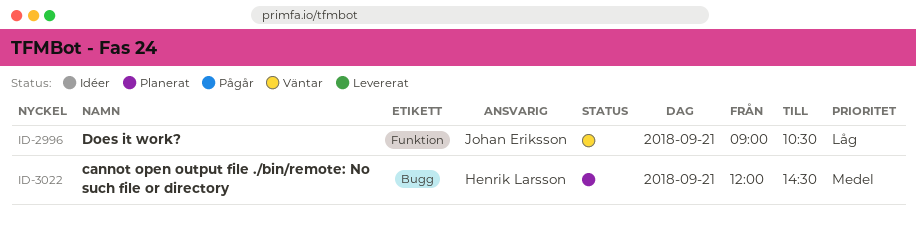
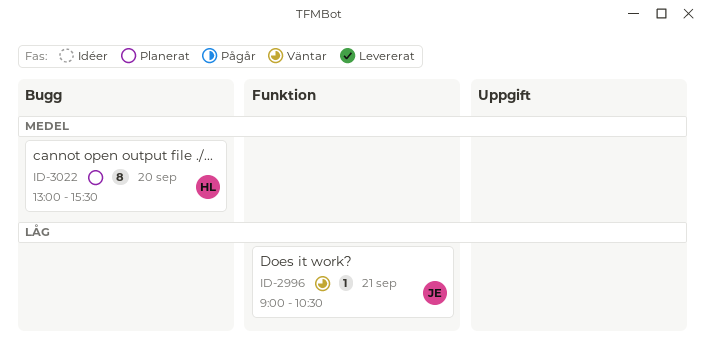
ID-3022, day: Sep 21 -> Sep 20
ID-3022, begins: 12:00 -> 13:00
ID-3022, ends: 14:30 -> 15:30

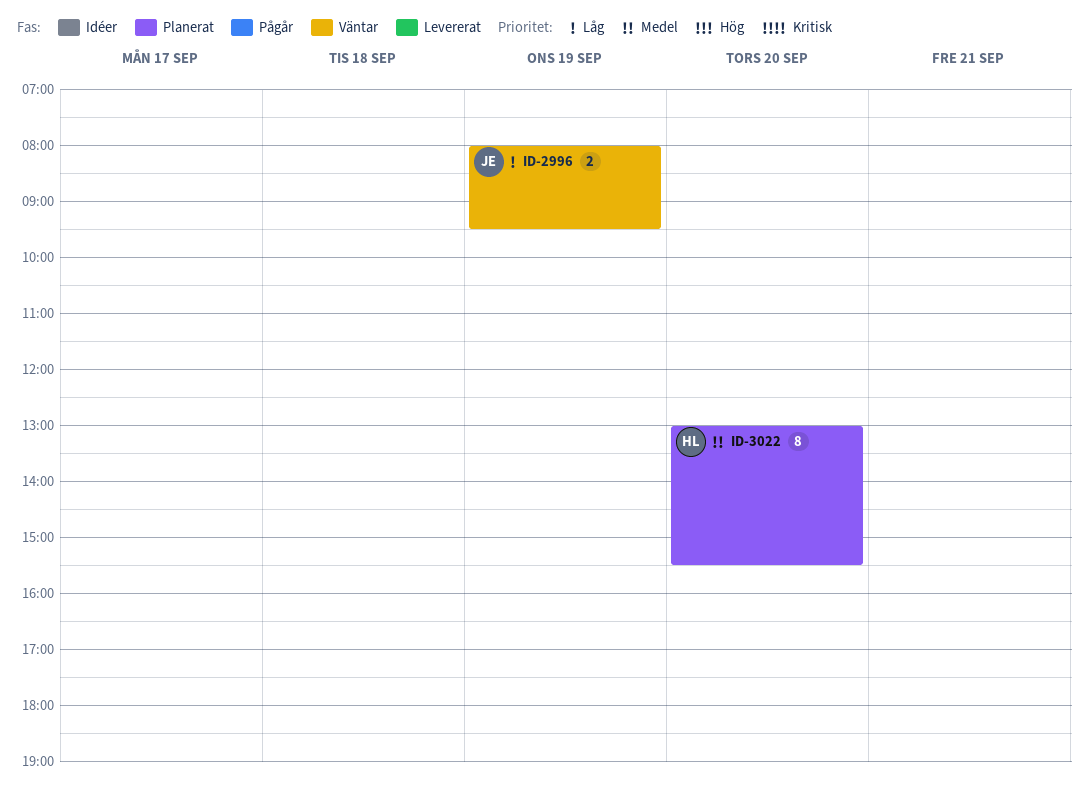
ID-2996, estimate: 1 -> 2
ID-2996, day: Sep 21 -> Sep 19
ID-2996, begins: 09:00 -> 08:00
ID-2996, ends: 10:30 -> 09:30

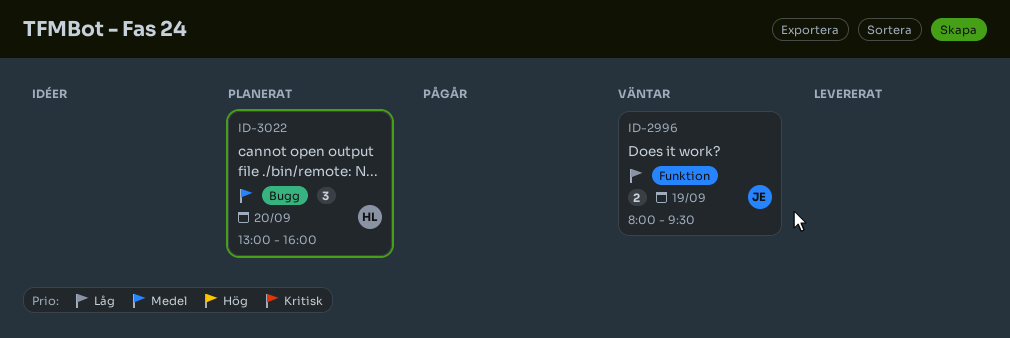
ID-3022, estimate: 8 -> 3
ID-3022, ends: 15:30 -> 16:00

